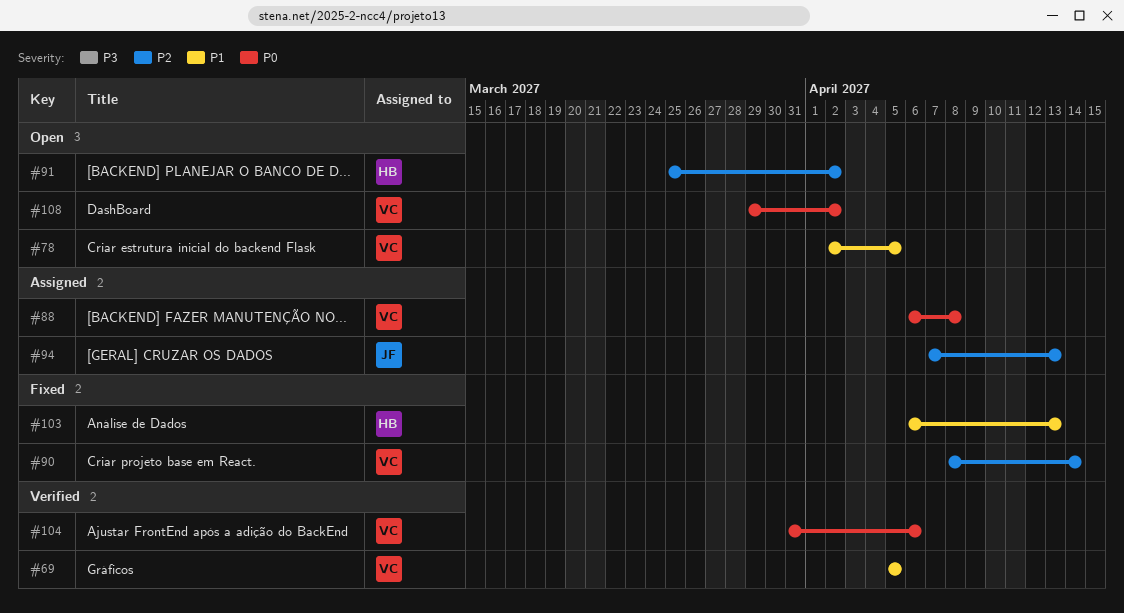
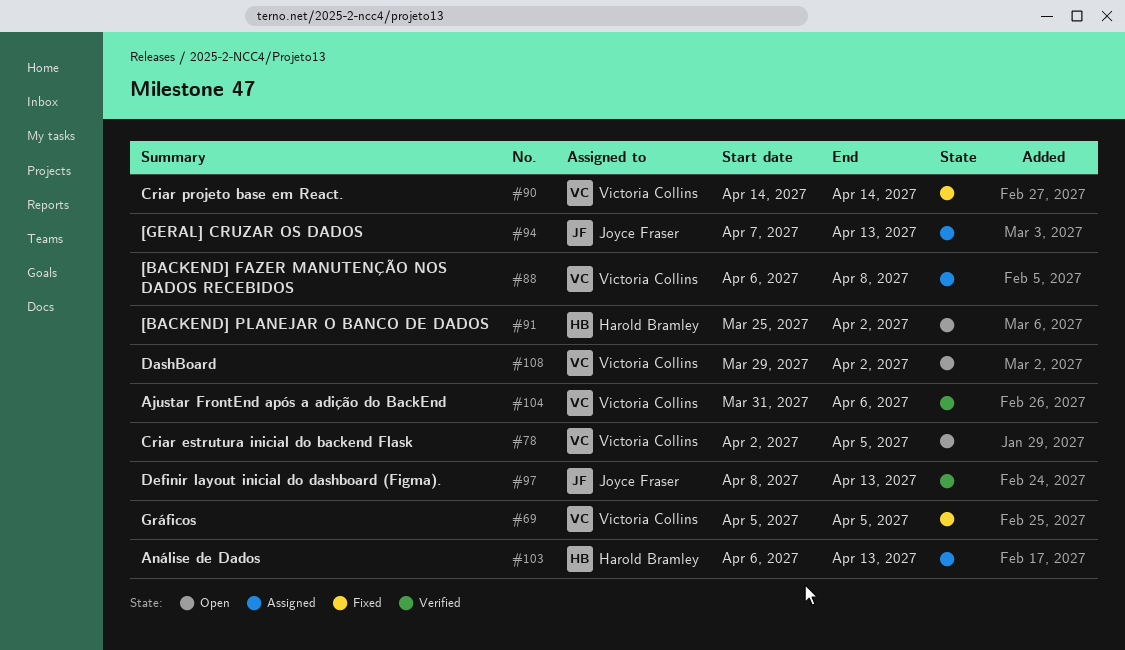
#69, status: Verified -> Fixed
#90, start: Apr 8 -> Apr 14
#97: none -> present
#103, status: Fixed -> Assigned

